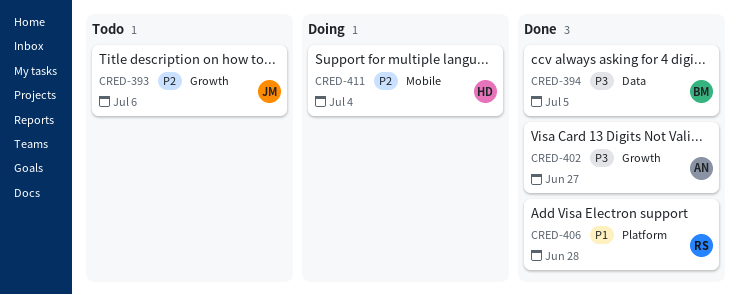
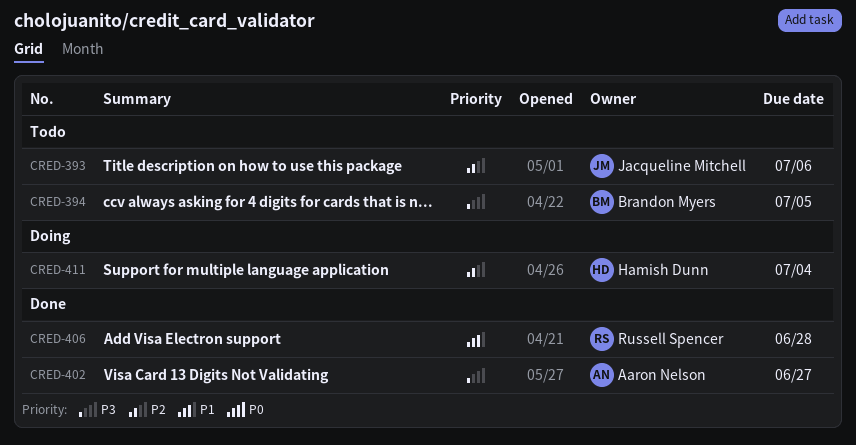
CRED-394, status: Done -> Todo

